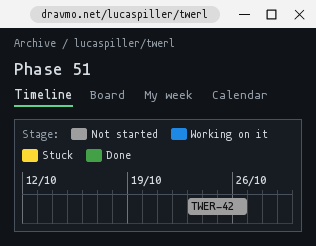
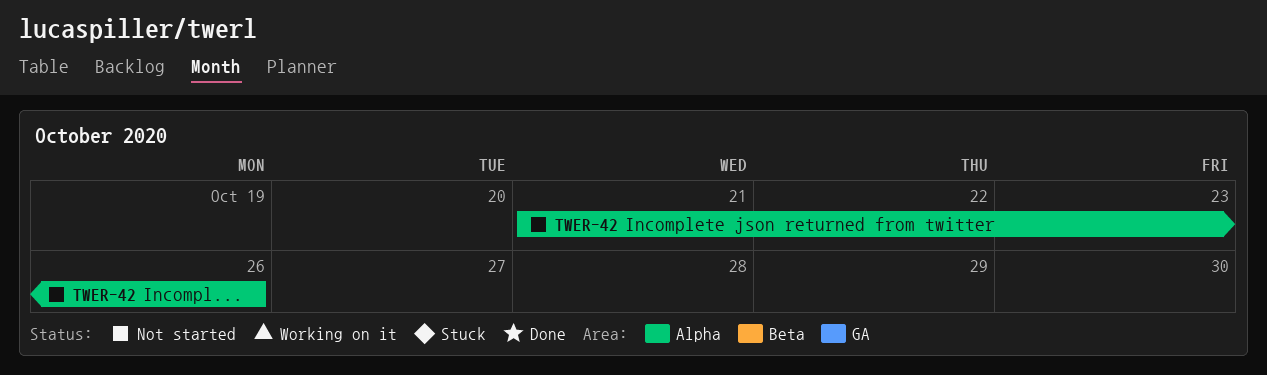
TWER-42, start: Oct 23 -> Oct 21

